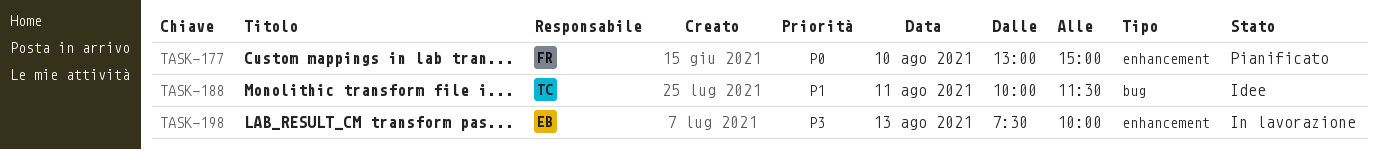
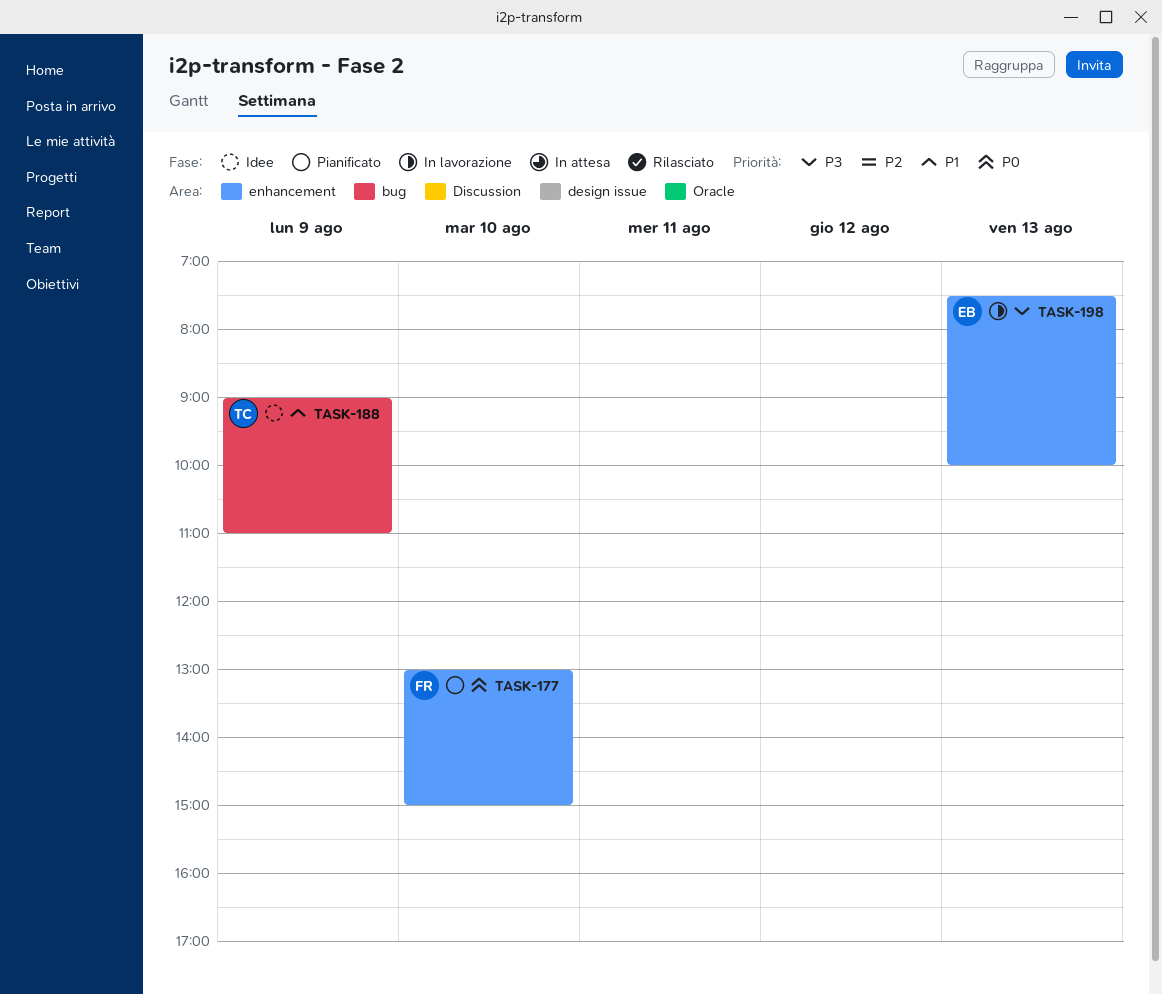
TASK-188, day: Aug 11 -> Aug 9
TASK-188, begins: 10:00 -> 09:00
TASK-188, ends: 11:30 -> 11:00

